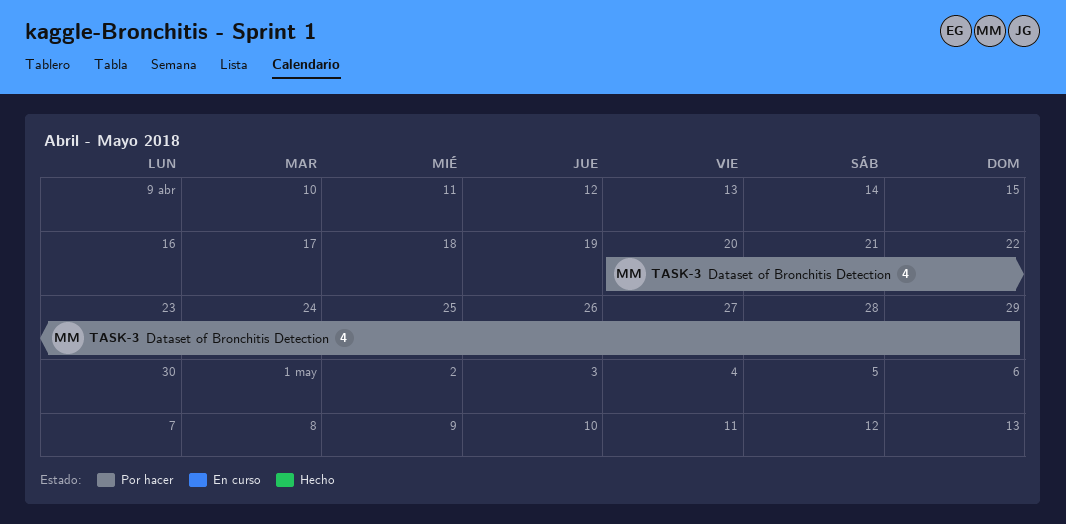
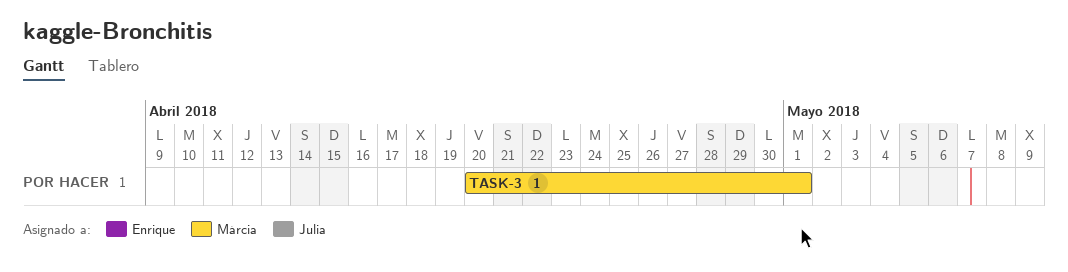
TASK-3, estimate: 4 -> 1
TASK-3, due: Apr 29 -> May 1

